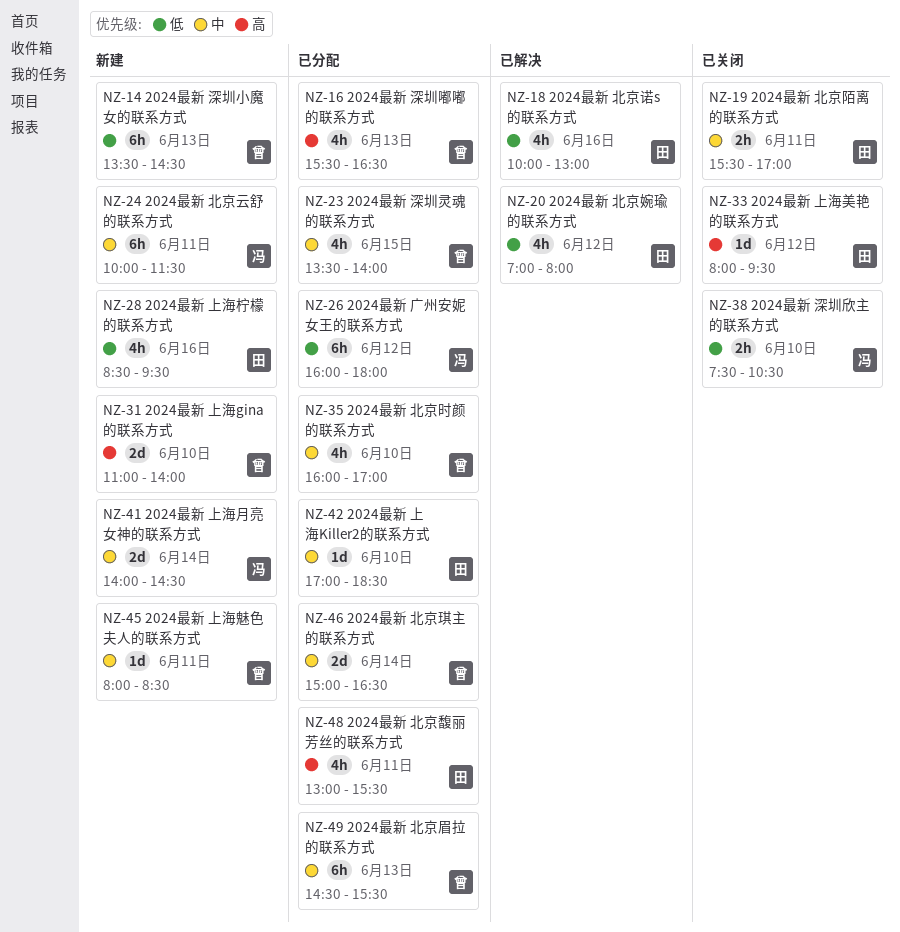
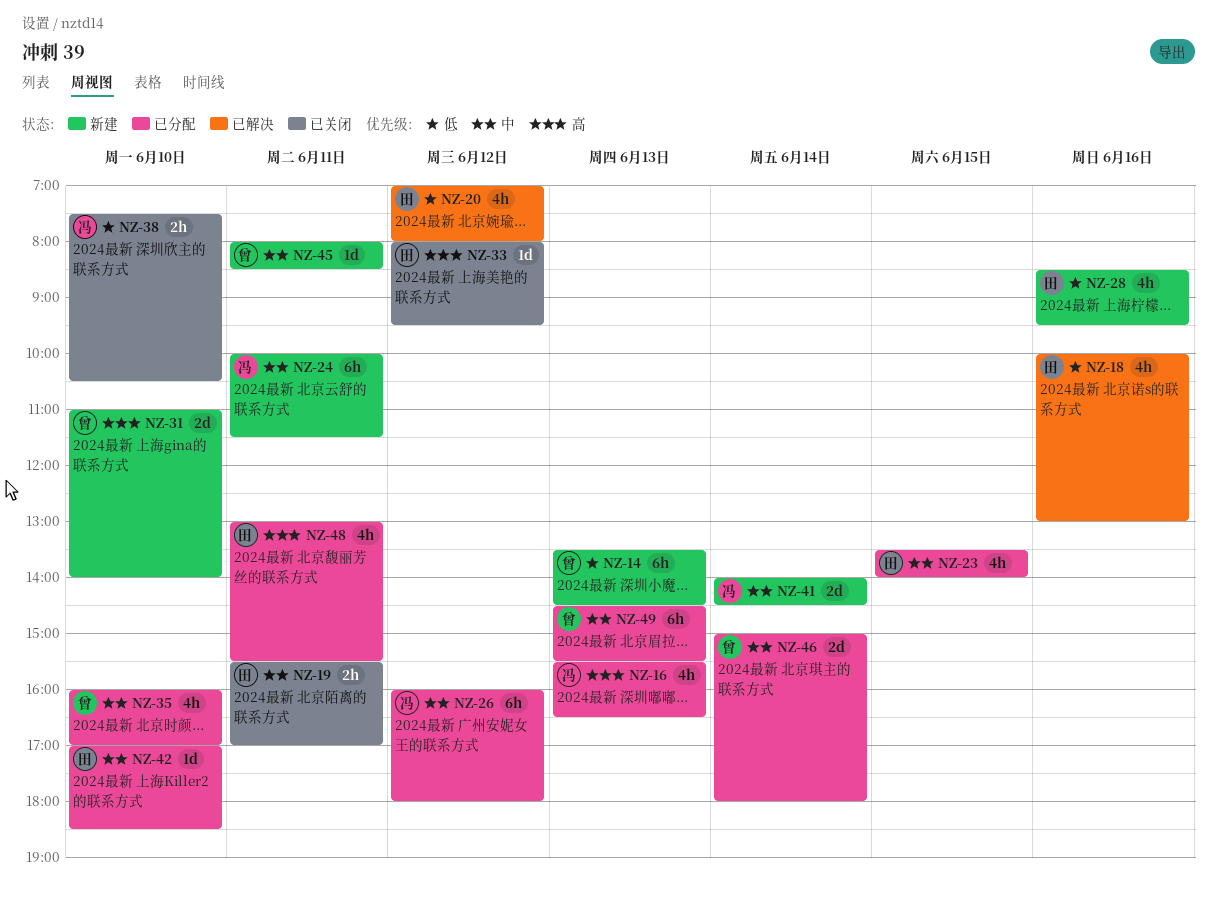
NZ-16, owner: 曾 -> 冯
NZ-23, owner: 曾 -> 田
NZ-26, priority: 低 -> 中
NZ-46, ends: 16:30 -> 18:00

